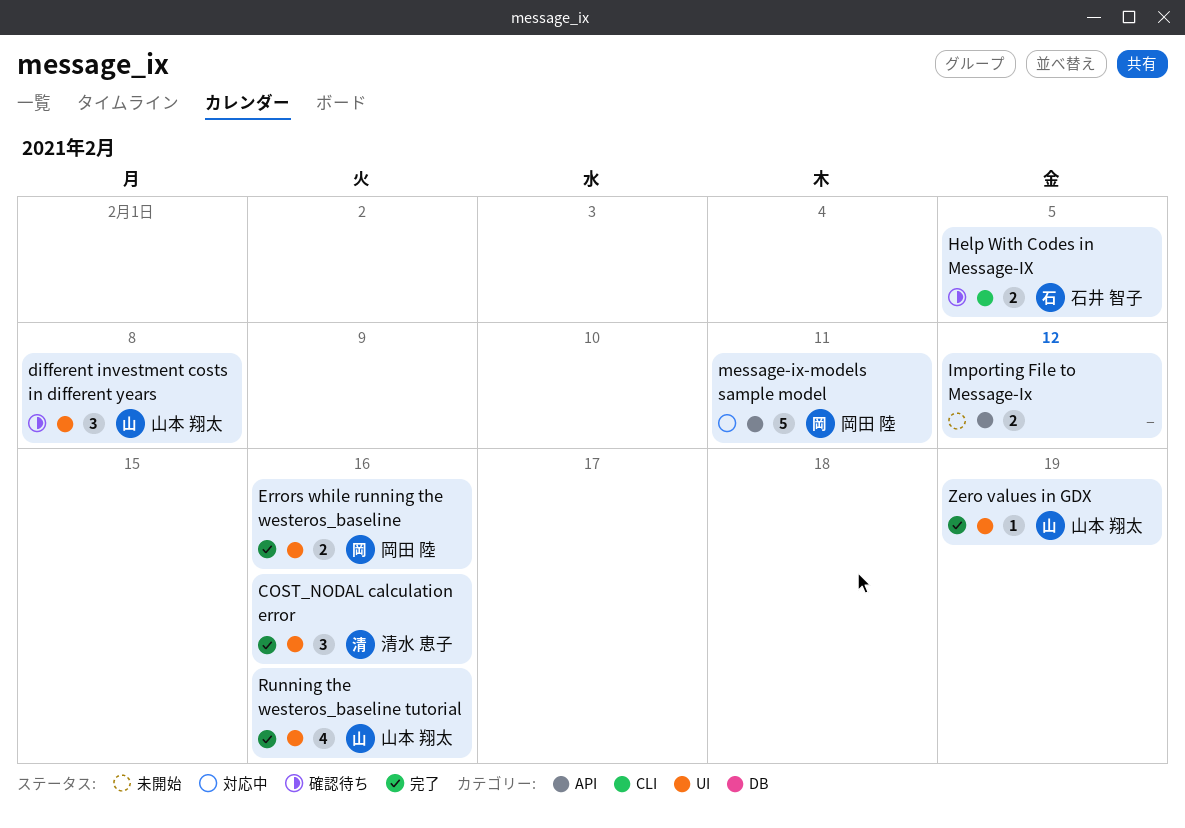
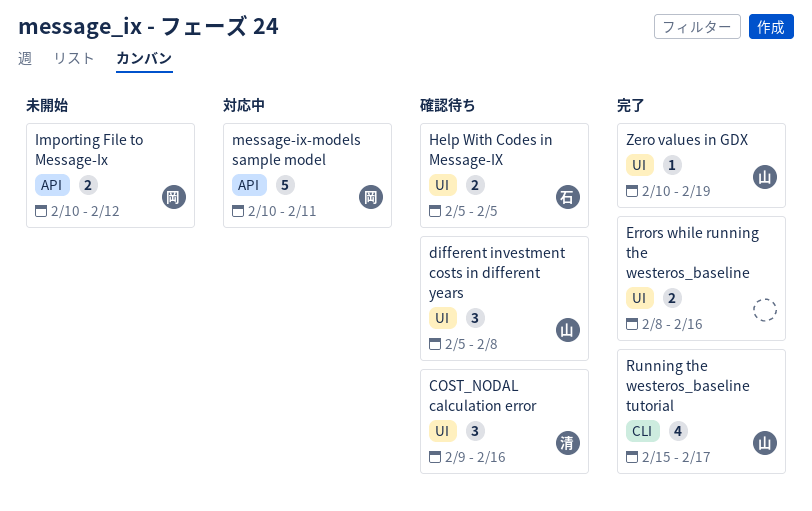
COST_NODAL calculation error, status: 完了 -> 確認待ち
Errors while running the westeros_baseline, owner: 岡田 陸 -> none
Help With Codes in Message-IX, label: CLI -> UI
Importing File to Message-Ix, owner: none -> 岡田 陸
Running the westeros_baseline tutorial, label: UI -> CLI
Running the westeros_baseline tutorial, due: Feb 16 -> Feb 17

